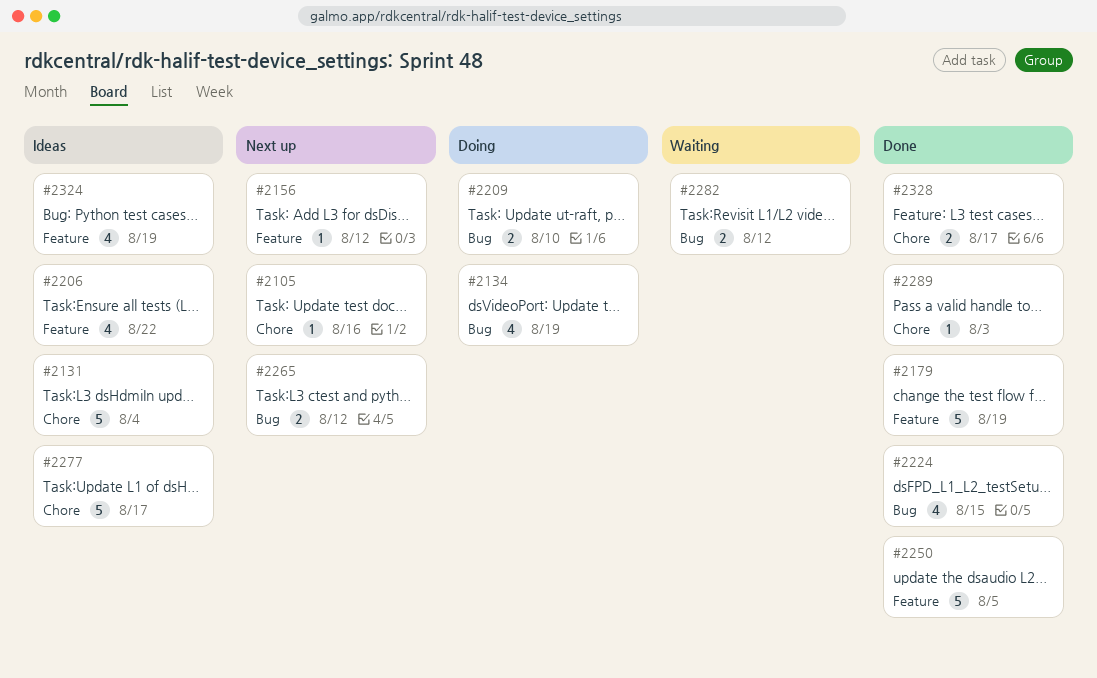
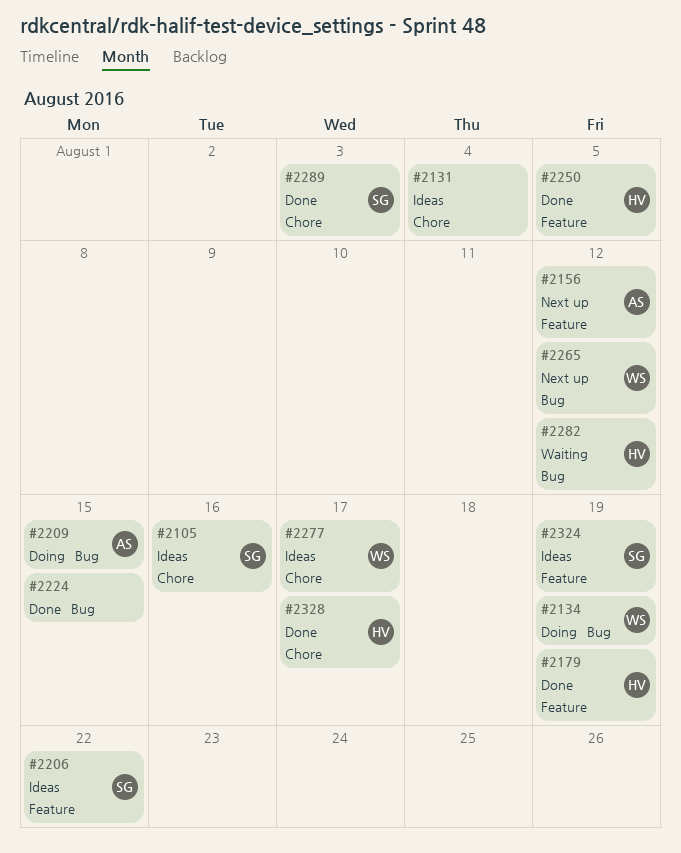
#2105, status: Next up -> Ideas
#2209, due: Aug 10 -> Aug 15

